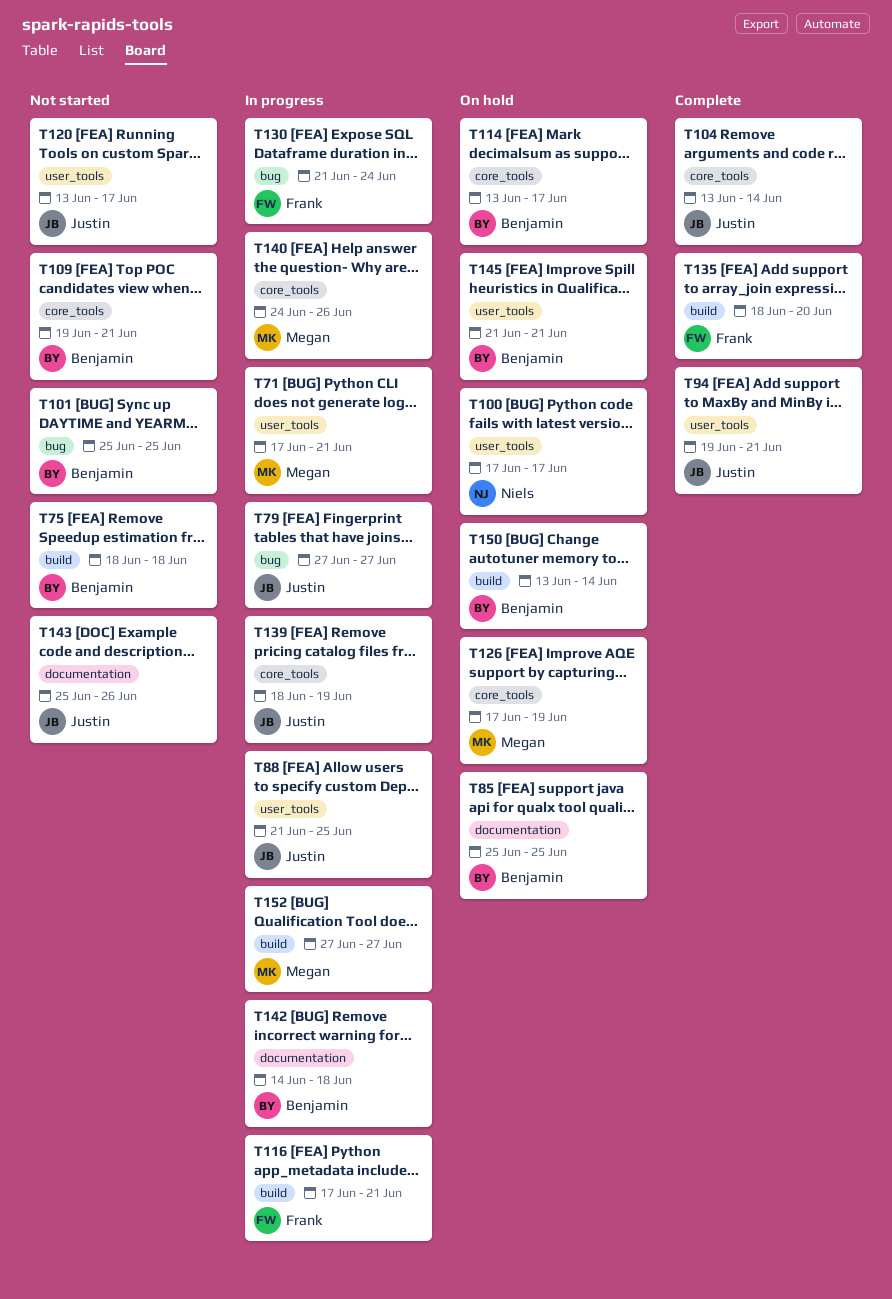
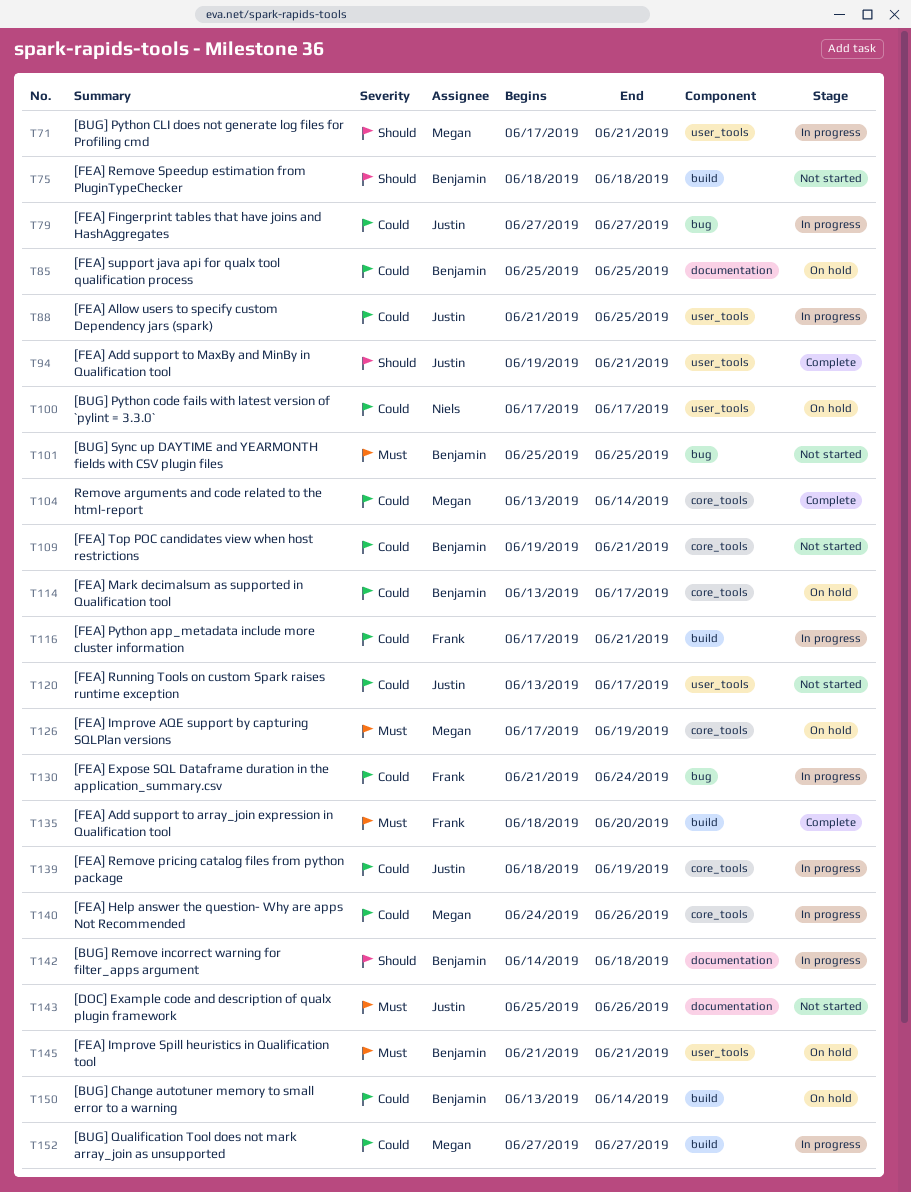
T104, owner: Justin -> Megan

